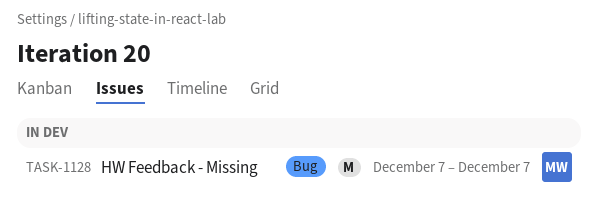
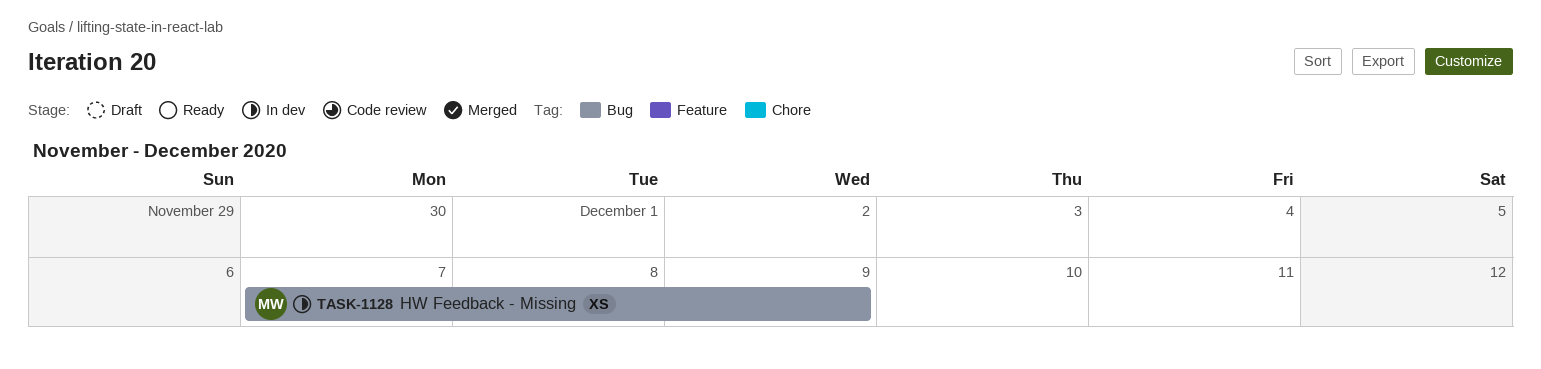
TASK-1128, estimate: M -> XS
TASK-1128, due: Dec 7 -> Dec 9

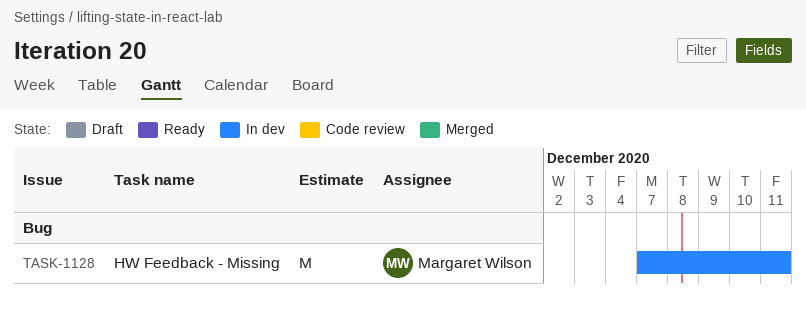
TASK-1128, estimate: XS -> M
TASK-1128, due: Dec 9 -> Dec 11

